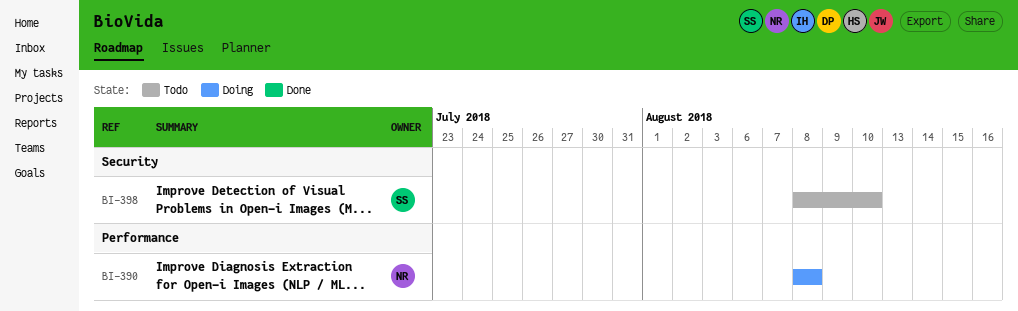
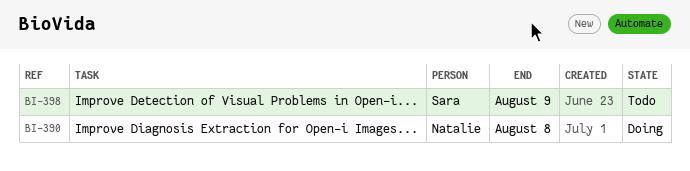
BI-398, due: Aug 10 -> Aug 9

